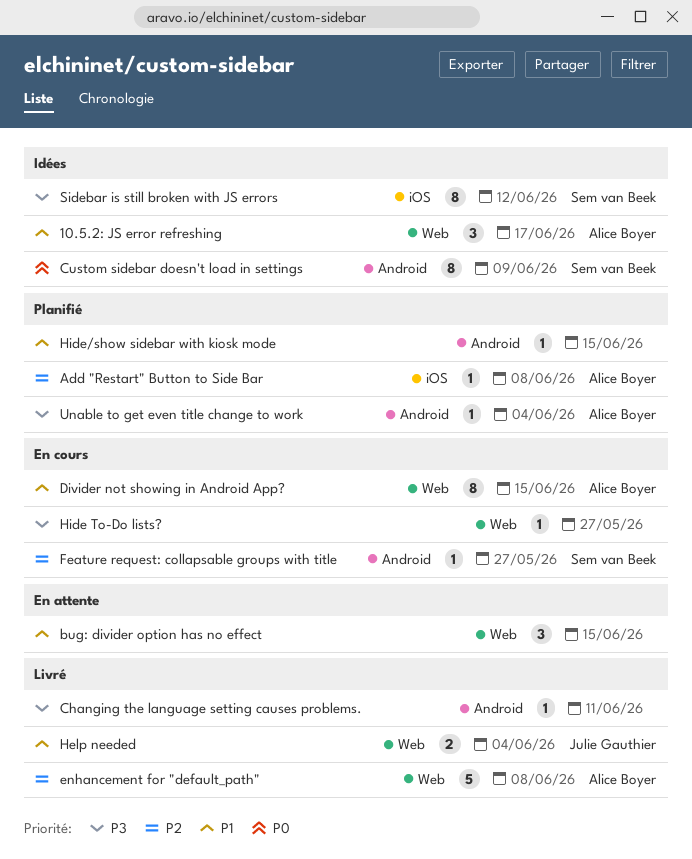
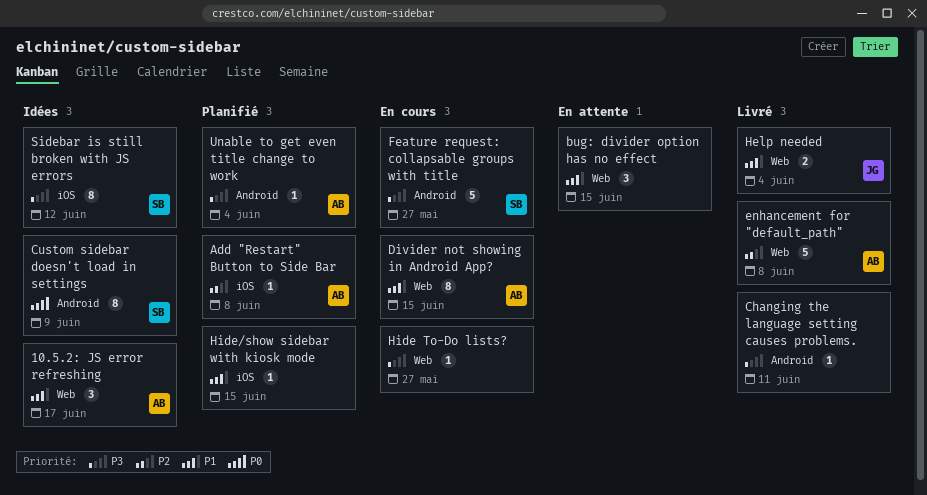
Feature request: collapsable groups with title, priority: P2 -> P3
Feature request: collapsable groups with title, estimate: 1 -> 5
Hide/show sidebar with kiosk mode, label: Android -> iOS

